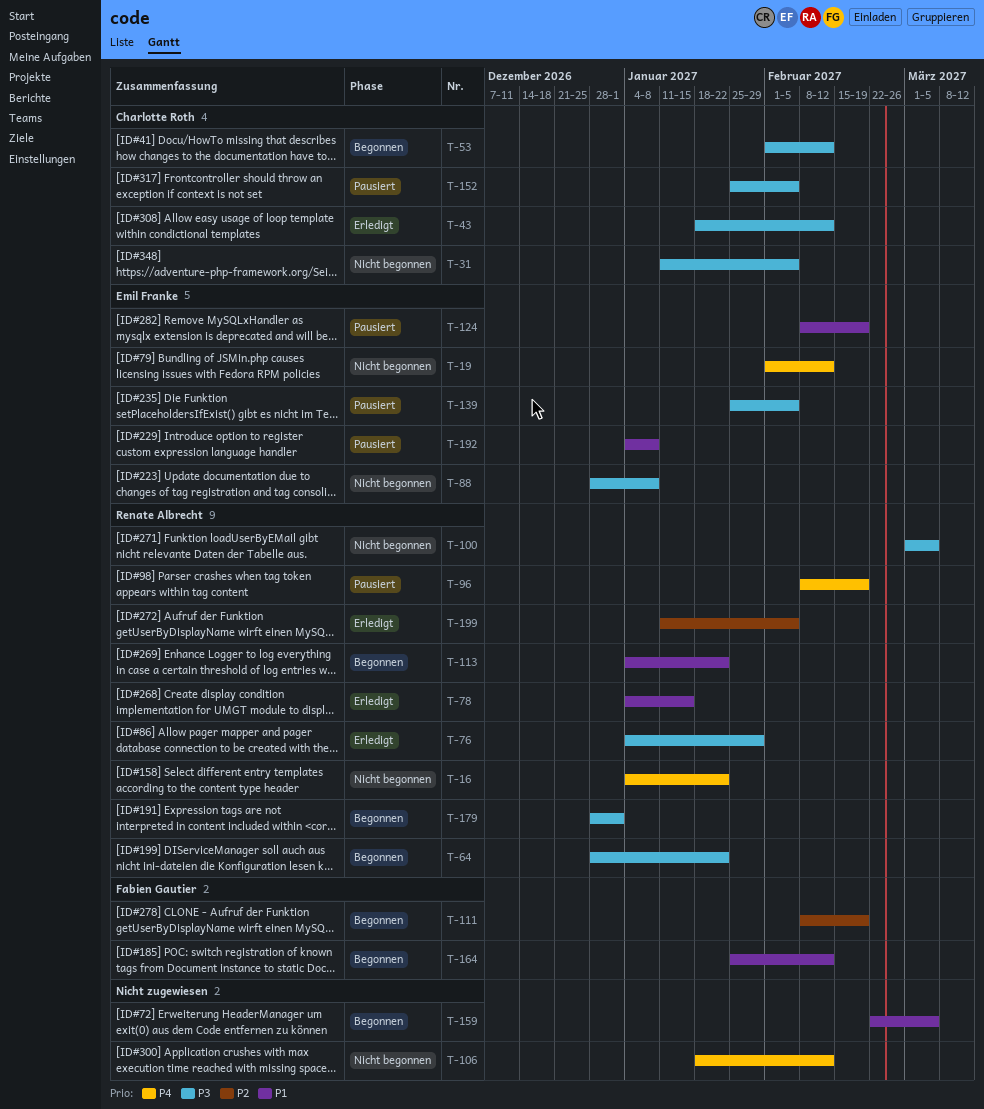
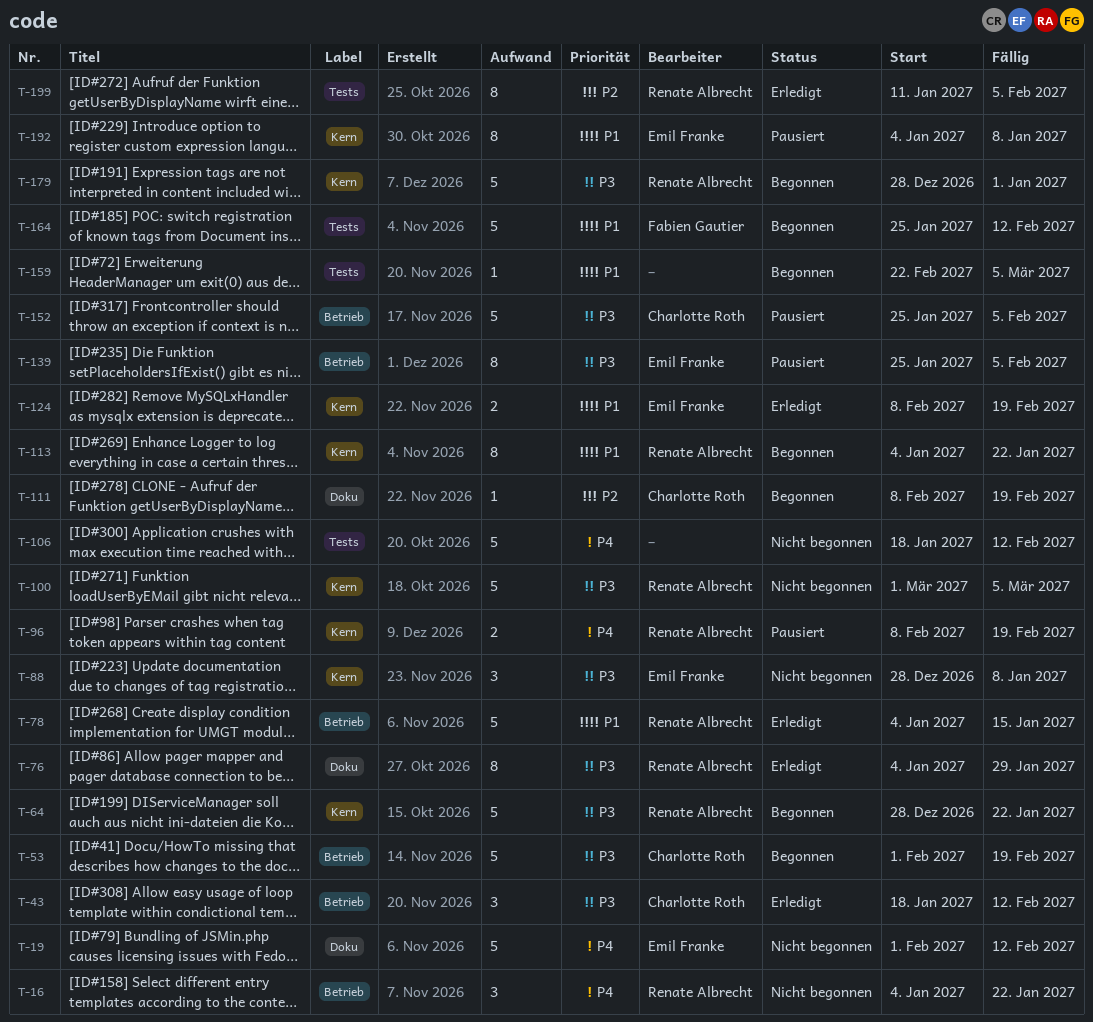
T-31: present -> none
T-53, due: Feb 12 -> Feb 19
T-111, owner: Fabien Gautier -> Charlotte Roth
T-124, status: Pausiert -> Erledigt

